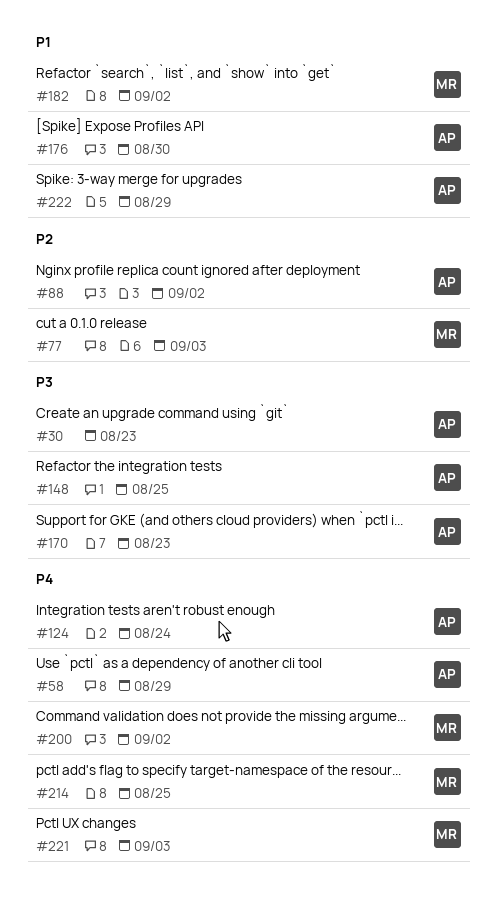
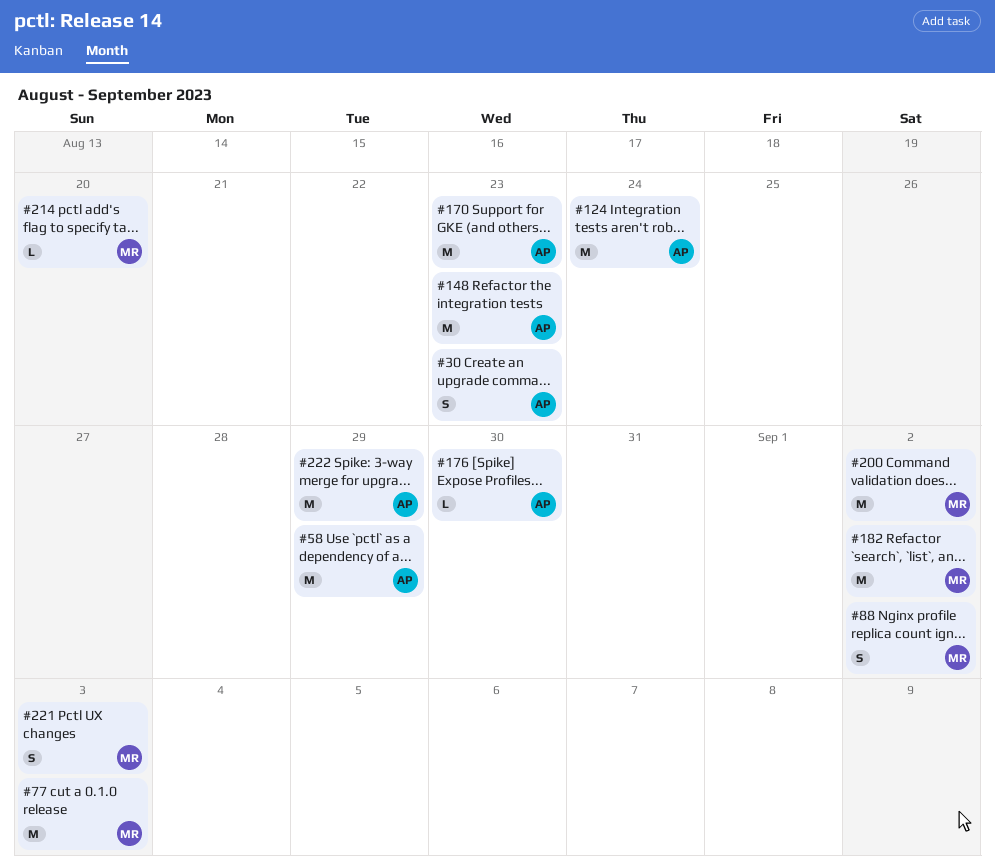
#88, owner: AP -> MR
#148, due: Aug 25 -> Aug 23
#214, due: Aug 25 -> Aug 20

